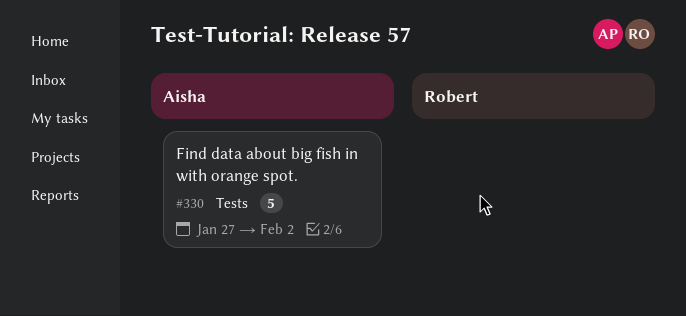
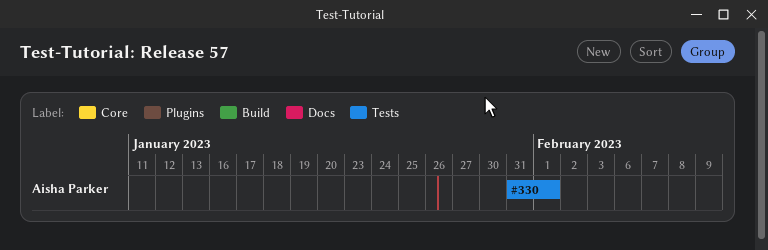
#330, start: Jan 27 -> Jan 31
#330, due: Feb 2 -> Feb 1

